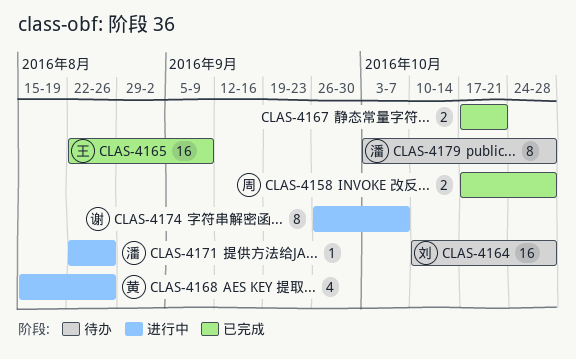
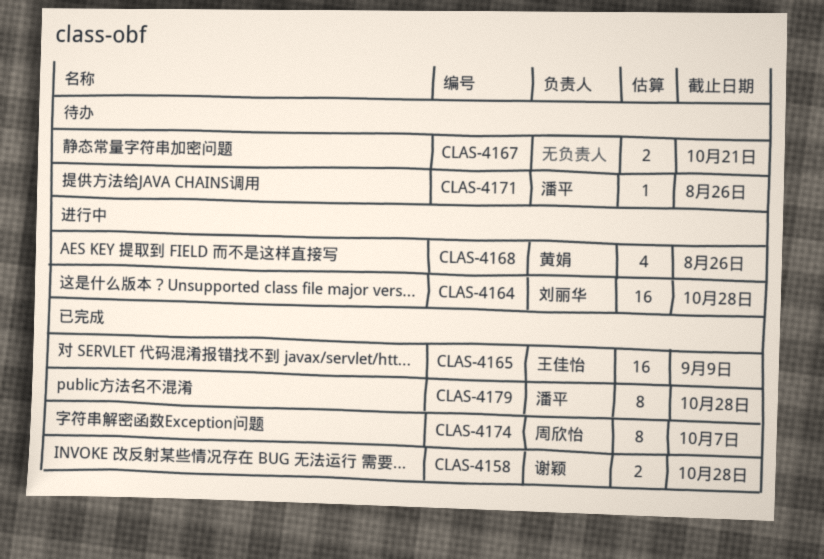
CLAS-4158, owner: 周欣怡 -> 谢颖
CLAS-4164, status: 待办 -> 进行中
CLAS-4167, status: 已完成 -> 待办
CLAS-4171, status: 进行中 -> 待办
CLAS-4174, status: 进行中 -> 已完成
CLAS-4174, owner: 谢颖 -> 周欣怡
CLAS-4179, status: 待办 -> 已完成

